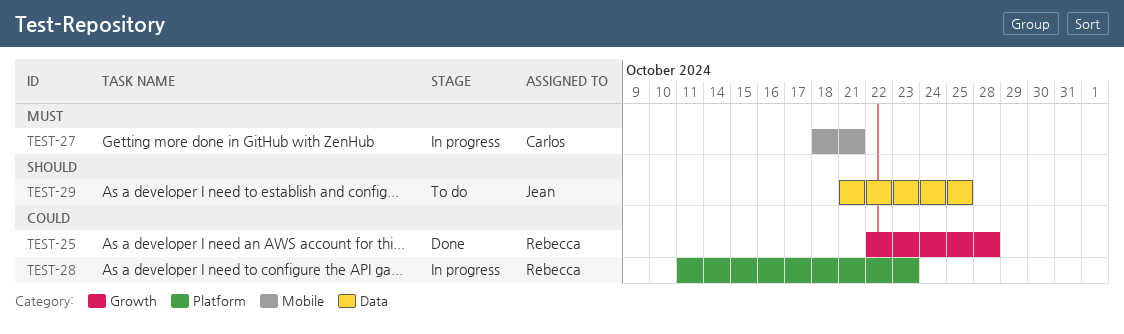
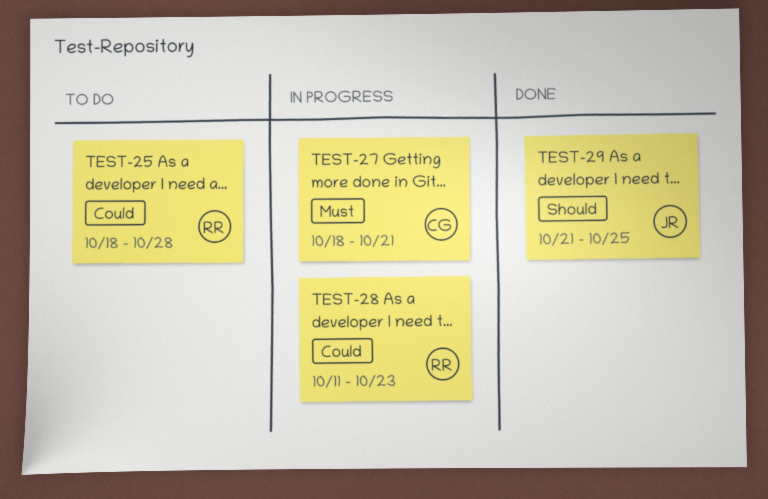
TEST-25, status: Done -> To do
TEST-25, start: Oct 22 -> Oct 18
TEST-29, status: To do -> Done

